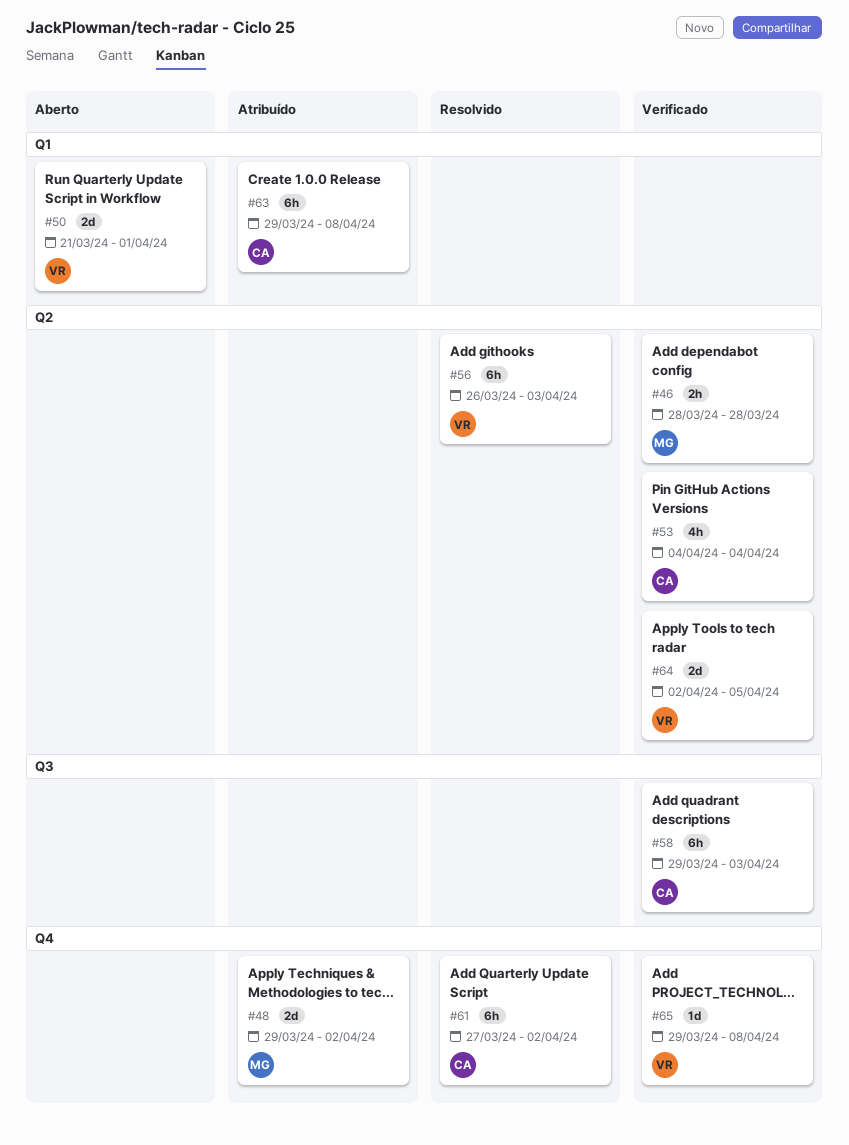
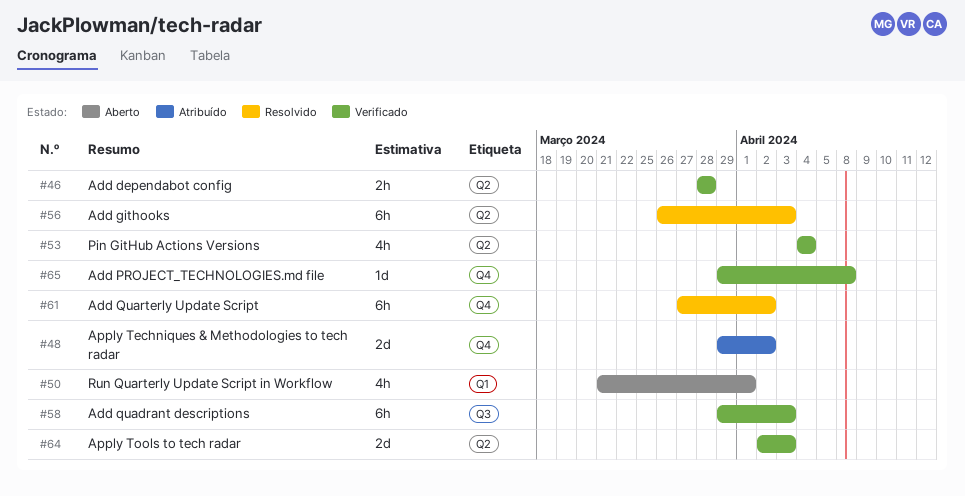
#50, estimate: 2d -> 4h
#63: present -> none
#64, due: Apr 5 -> Apr 3

